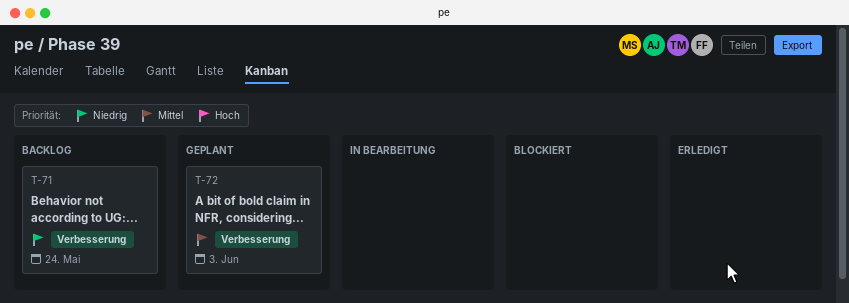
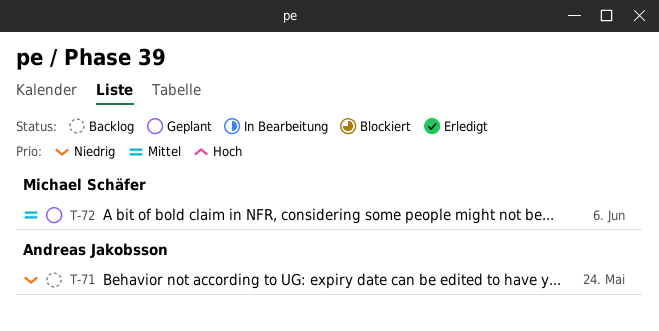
T-72, due: Jun 3 -> Jun 6

